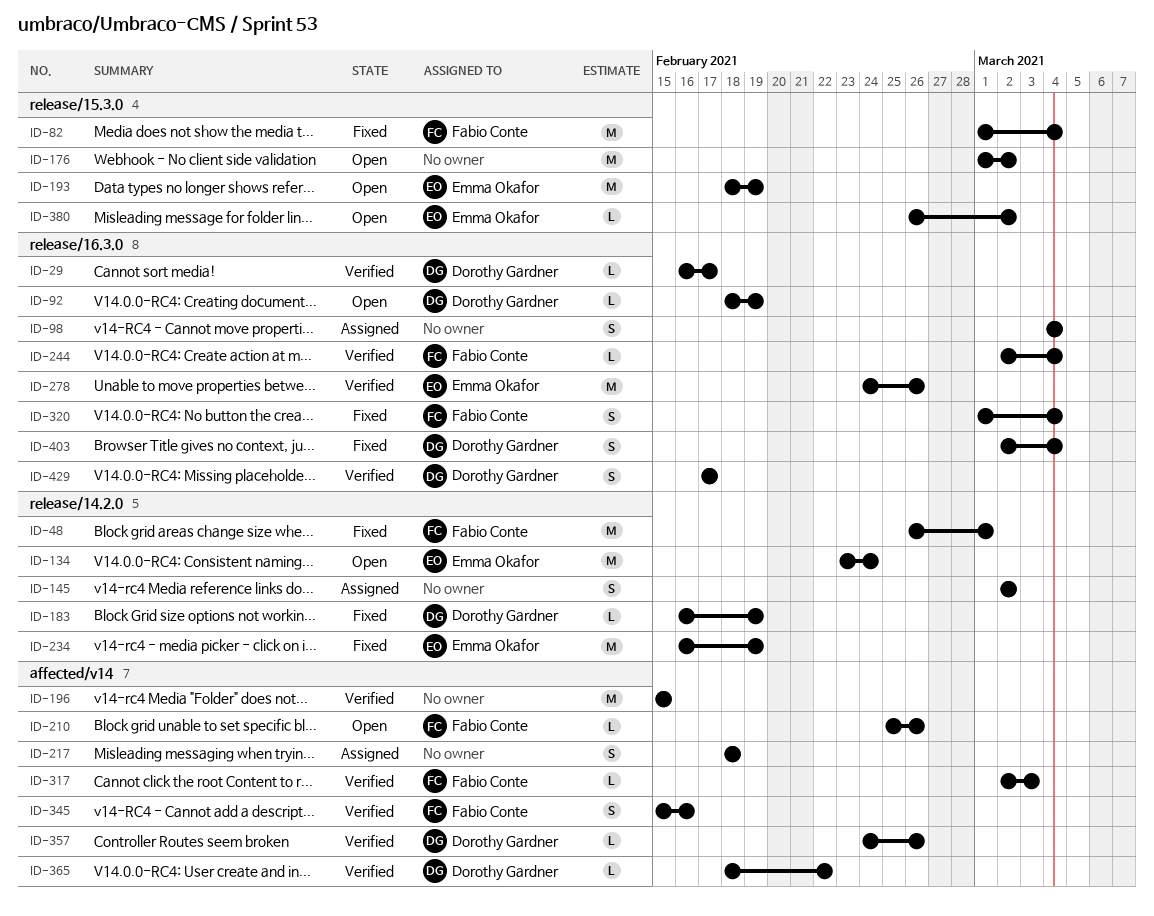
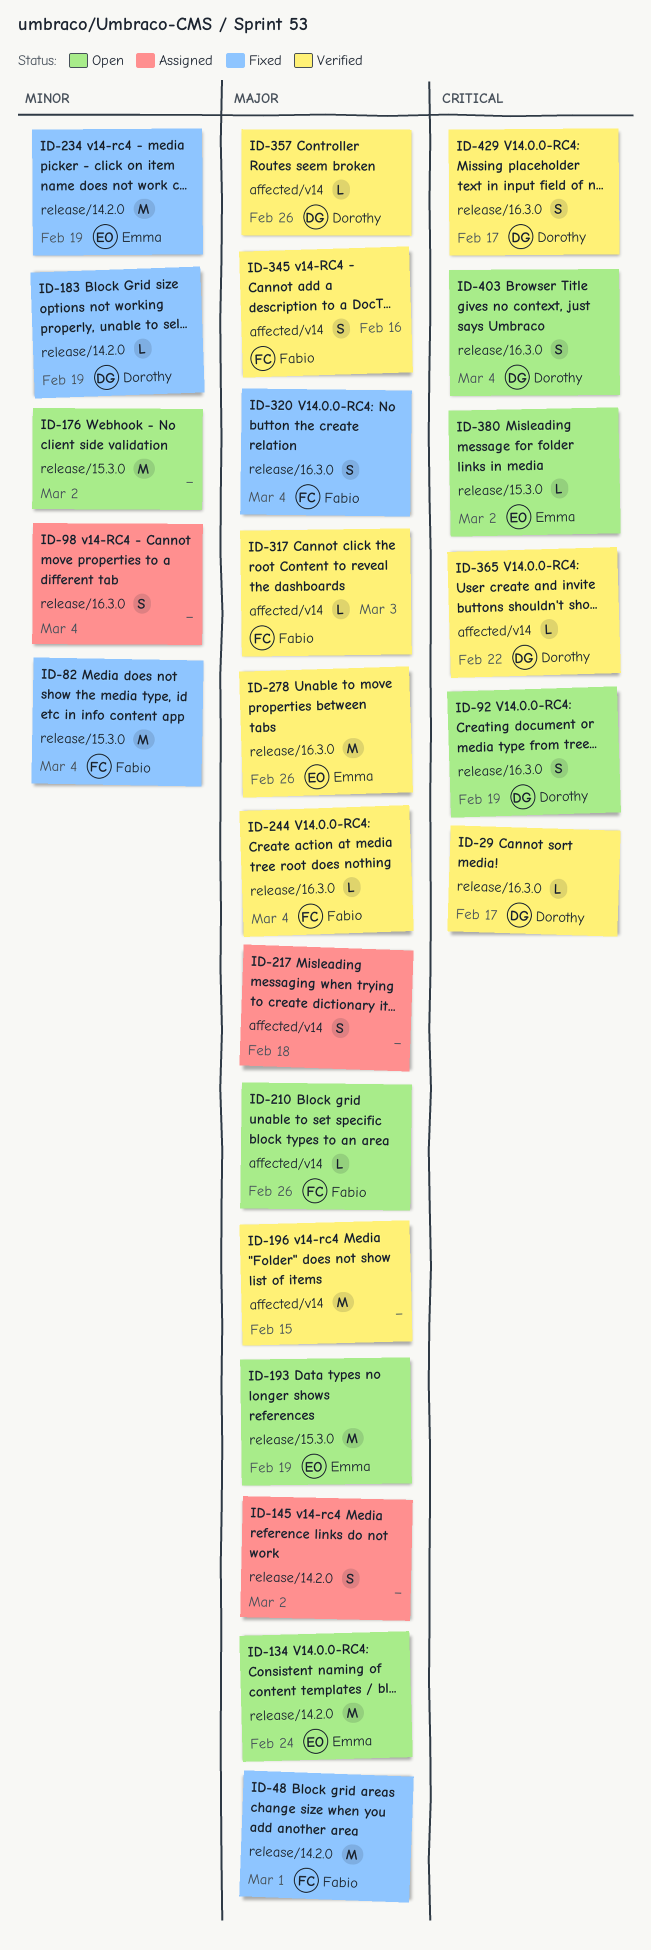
ID-92, estimate: L -> S
ID-403, status: Fixed -> Open

